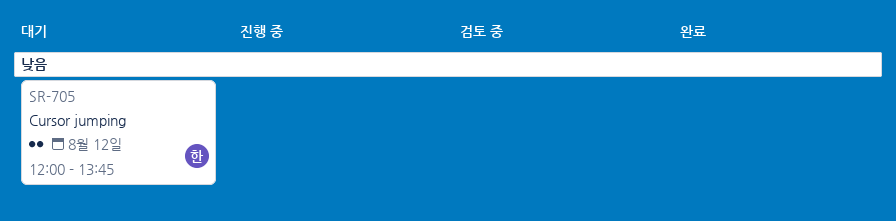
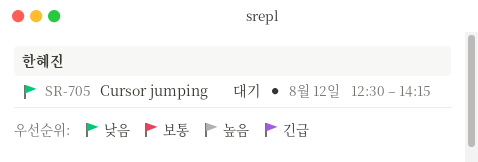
SR-705, estimate: 2 -> 1
SR-705, begins: 12:00 -> 12:30
SR-705, ends: 13:45 -> 14:15

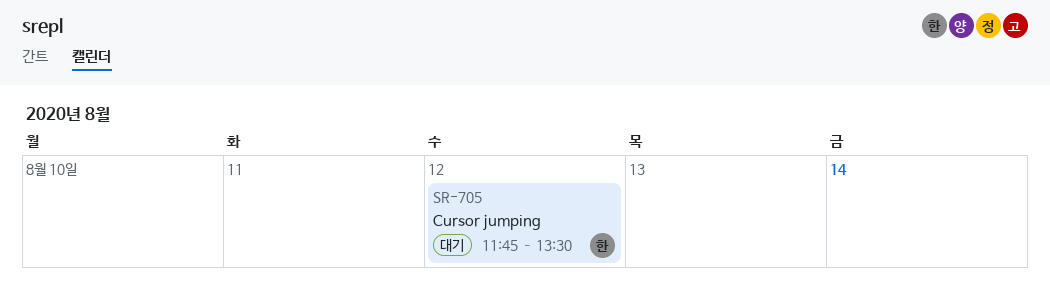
SR-705, begins: 12:30 -> 11:45
SR-705, ends: 14:15 -> 13:30

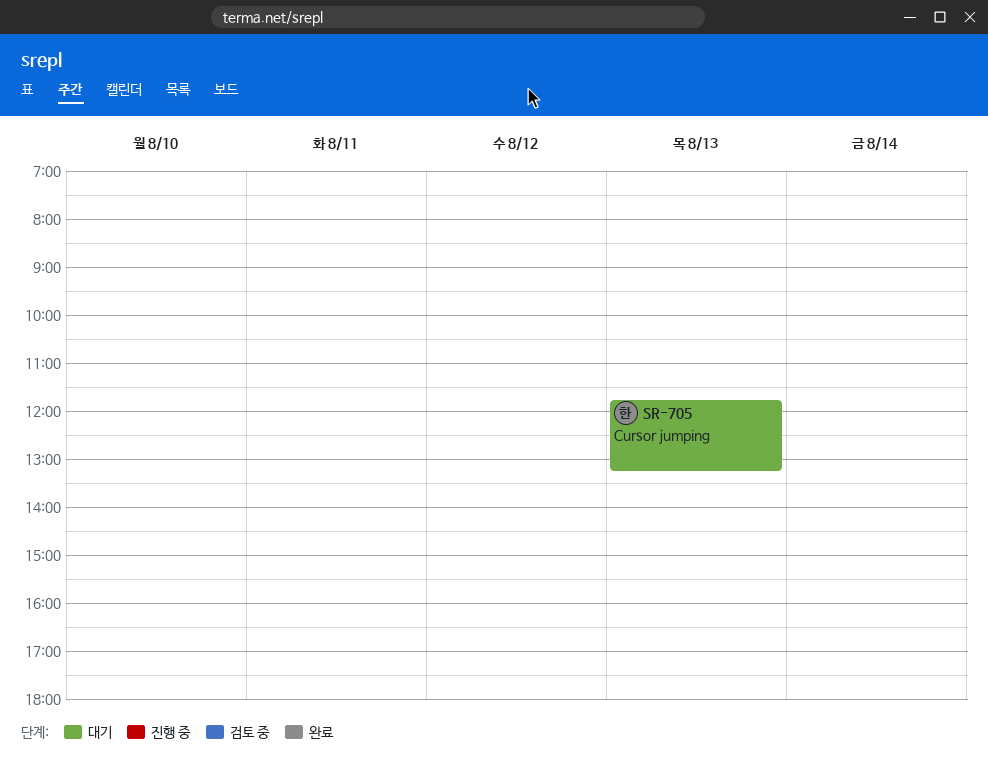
SR-705, day: Aug 12 -> Aug 13
SR-705, ends: 13:30 -> 13:15

